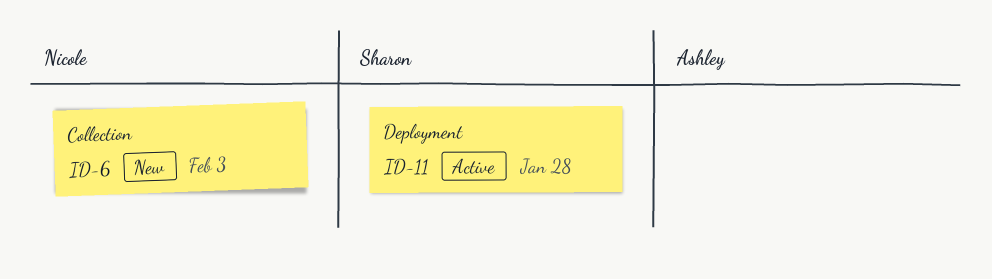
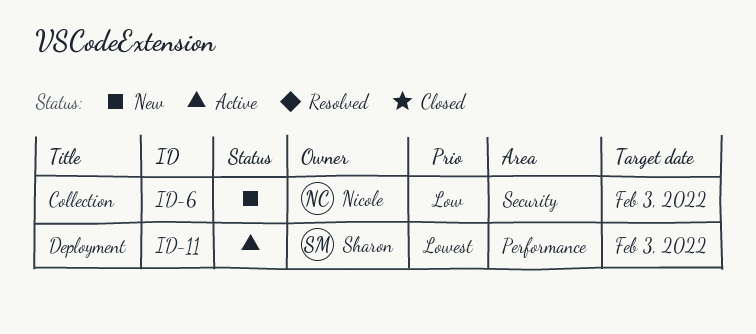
ID-11, due: Jan 28 -> Feb 3

